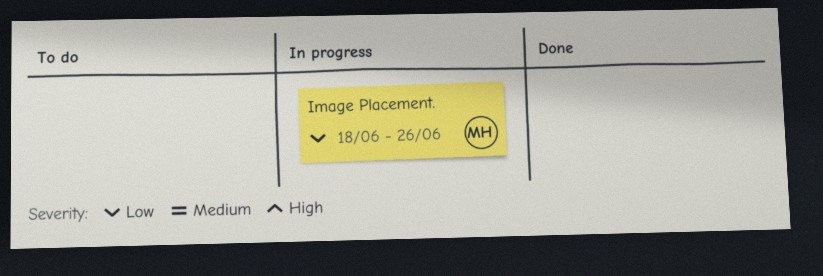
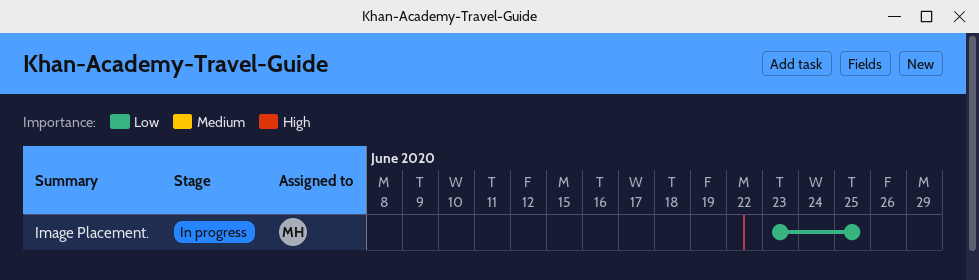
Image Placement., start: Jun 18 -> Jun 23
Image Placement., due: Jun 26 -> Jun 25

